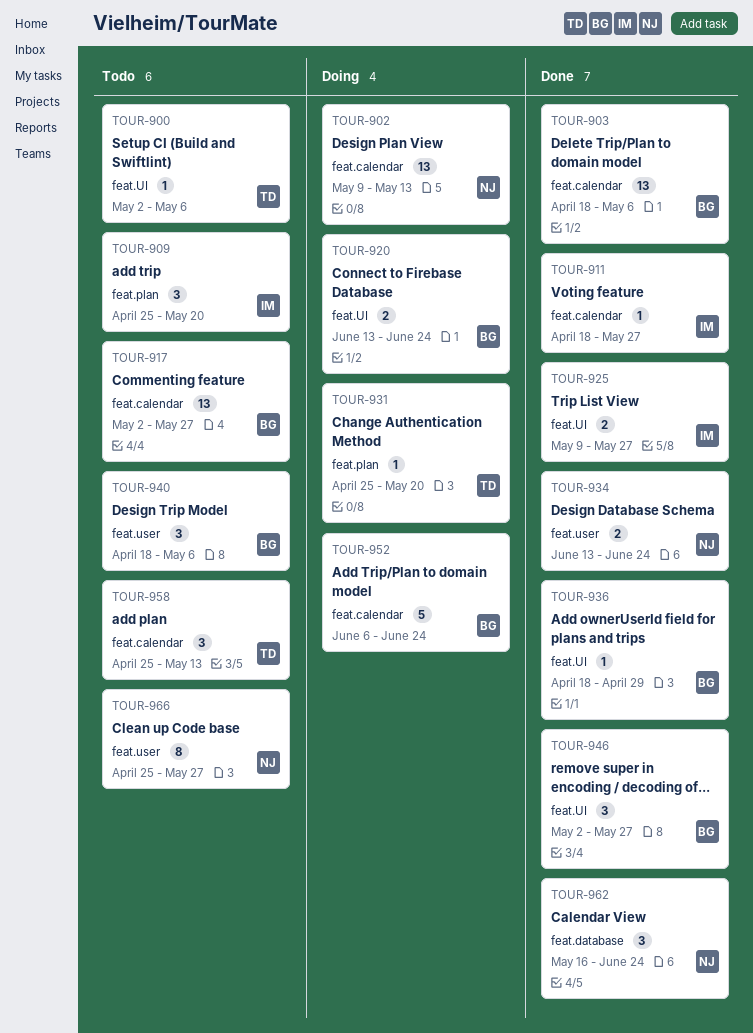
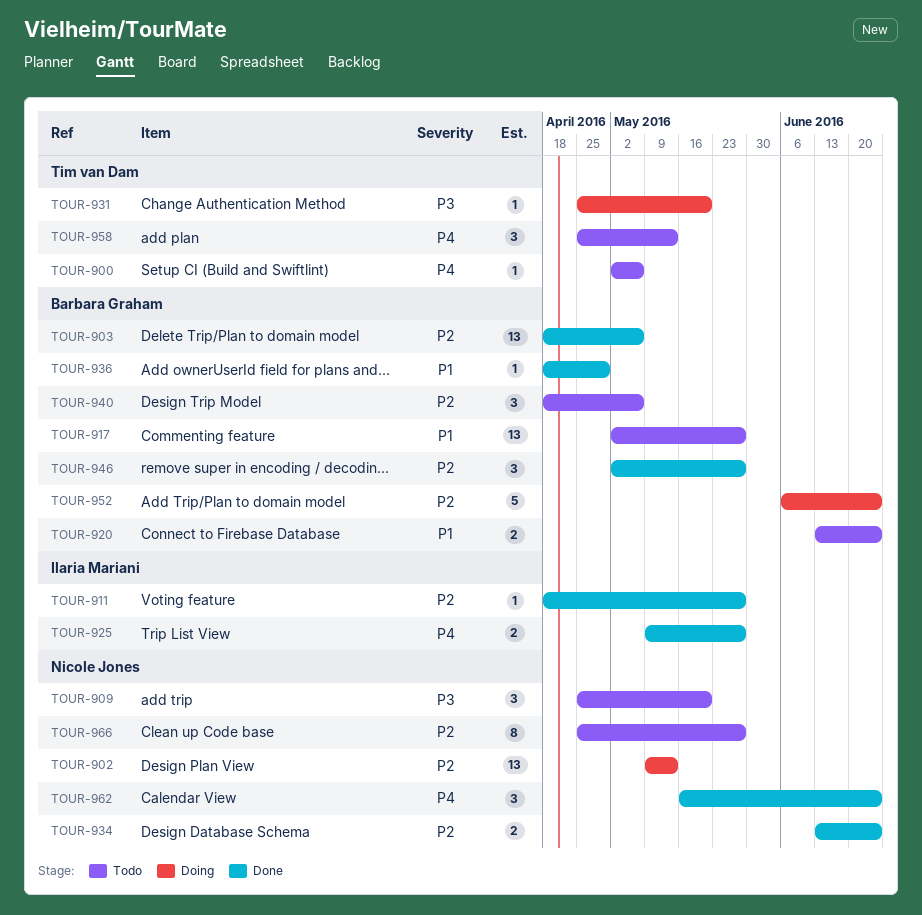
TOUR-909, owner: Ilaria Mariani -> Nicole Jones
TOUR-920, status: Doing -> Todo

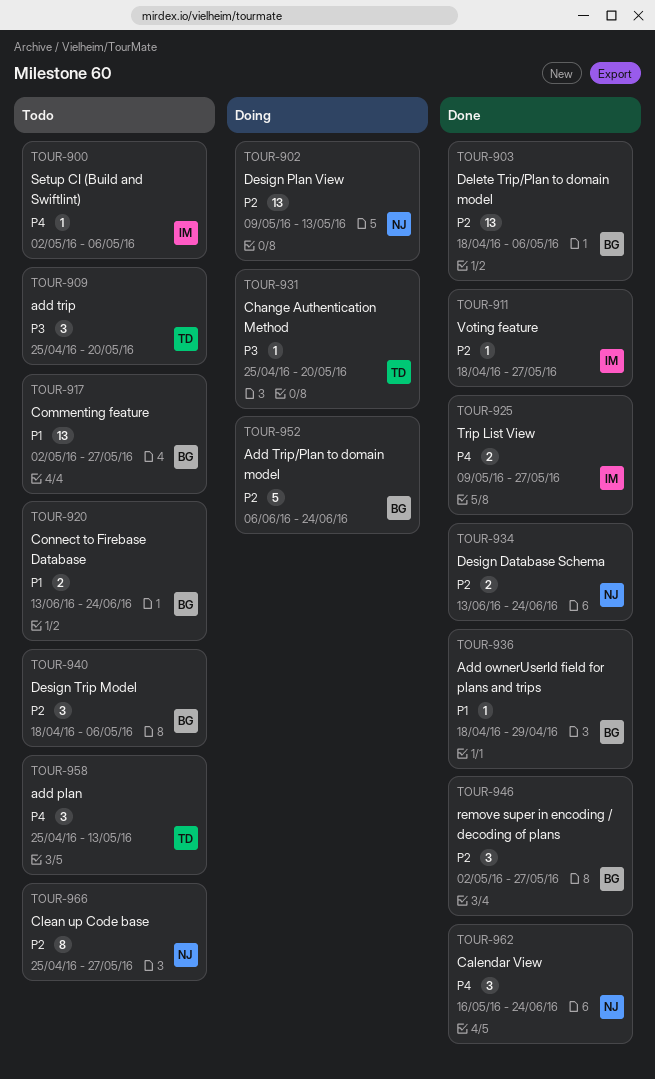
TOUR-900, owner: Tim van Dam -> Ilaria Mariani
TOUR-909, owner: Nicole Jones -> Tim van Dam

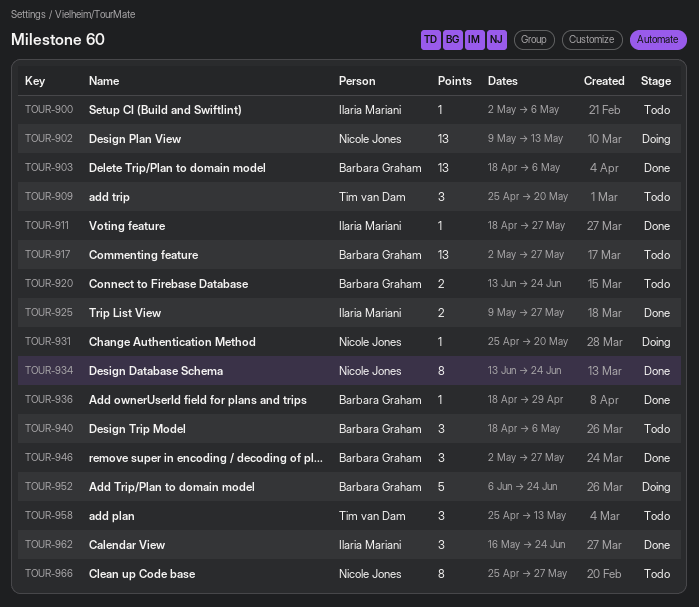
TOUR-931, owner: Tim van Dam -> Nicole Jones
TOUR-934, estimate: 2 -> 8
TOUR-962, owner: Nicole Jones -> Ilaria Mariani

